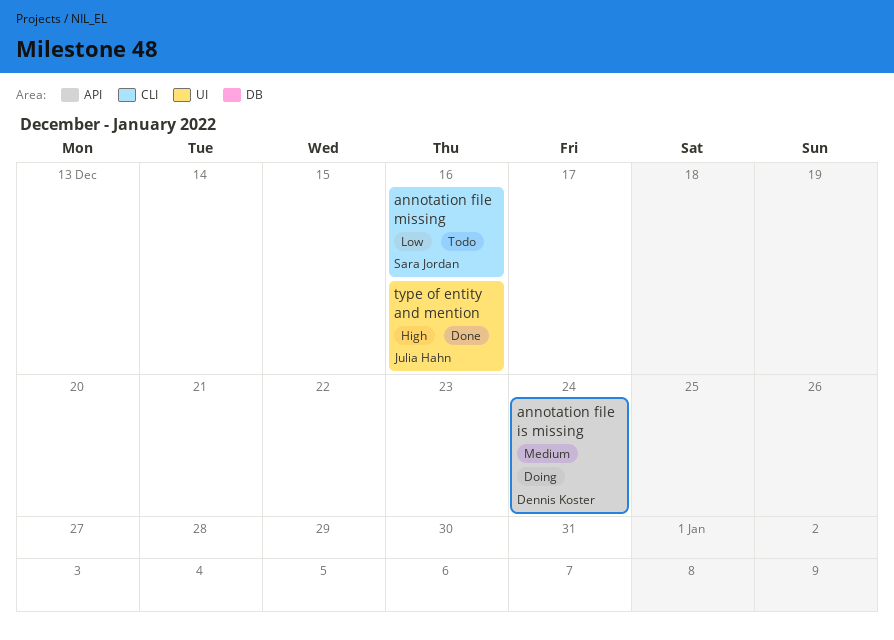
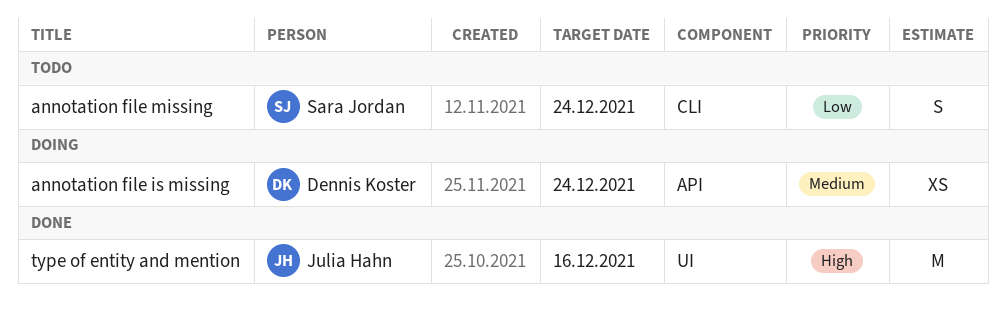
annotation file missing, due: Dec 16 -> Dec 24

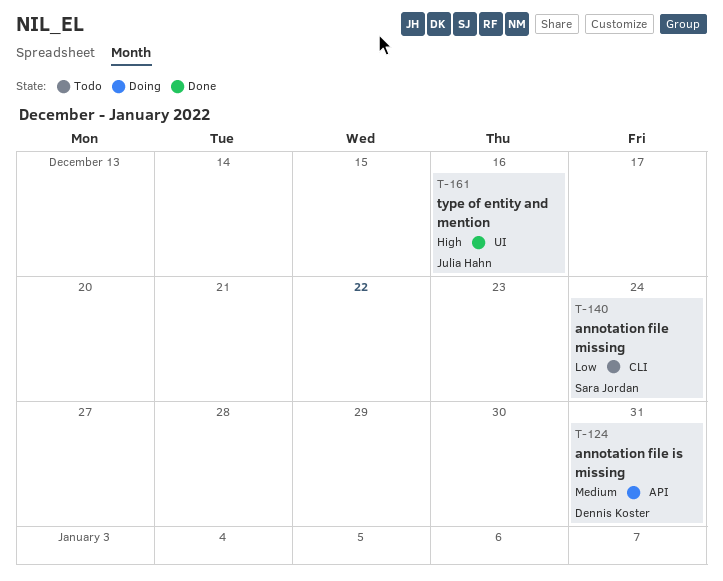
annotation file is missing, due: Dec 24 -> Dec 31

